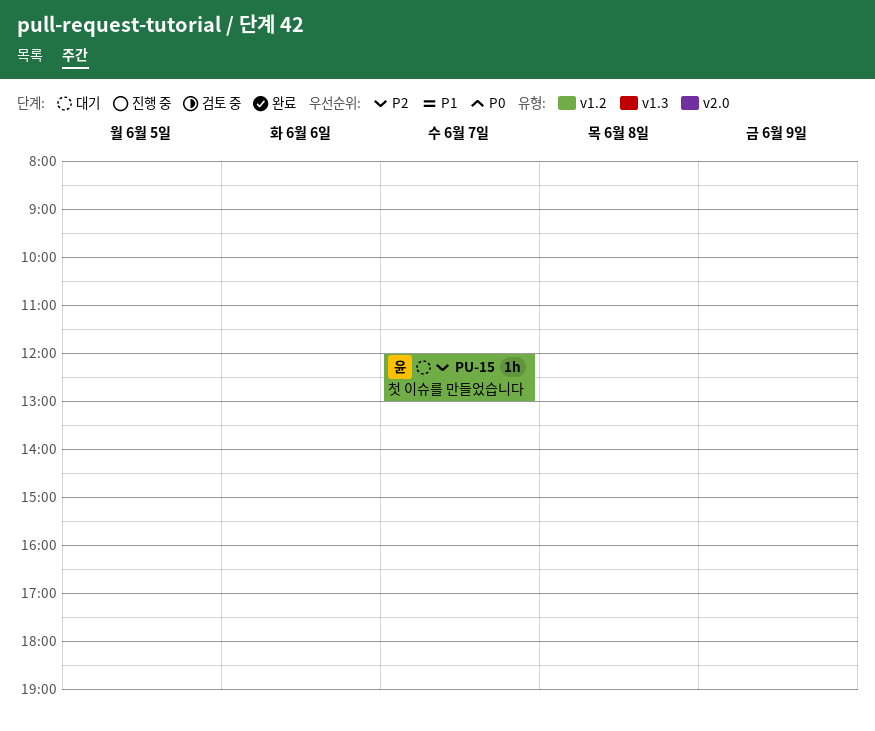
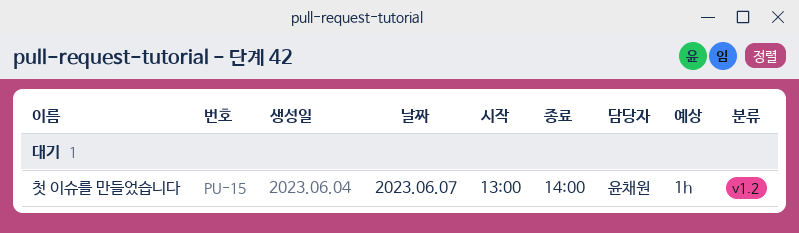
PU-15, begins: 12:00 -> 13:00
PU-15, ends: 13:00 -> 14:00

